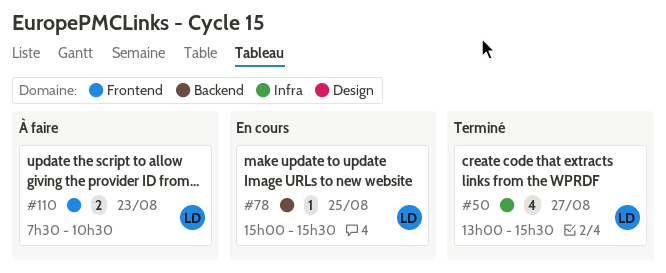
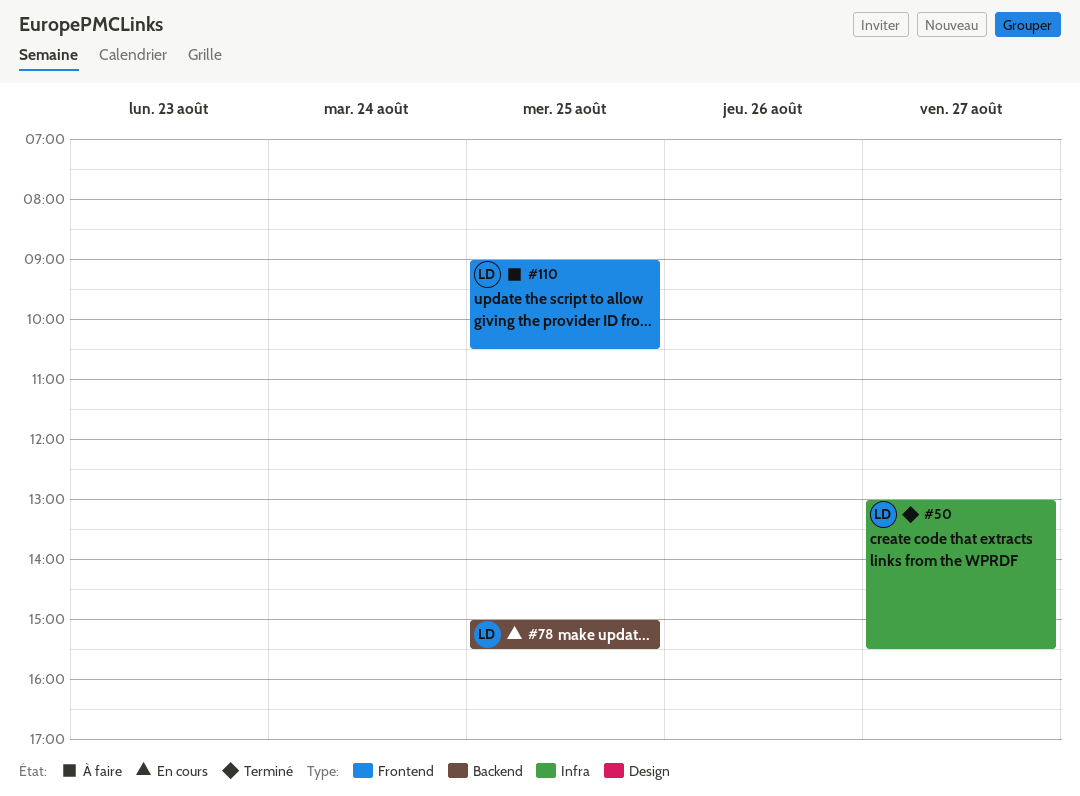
#110, day: Aug 23 -> Aug 25
#110, begins: 07:30 -> 09:00

